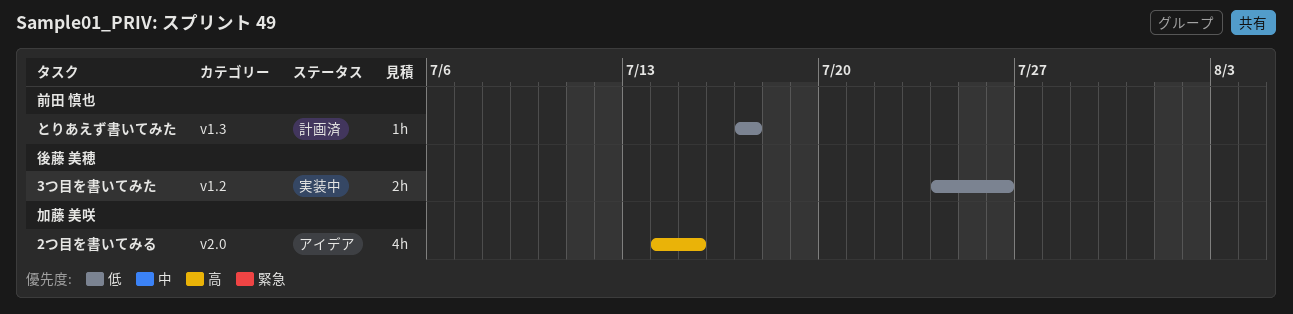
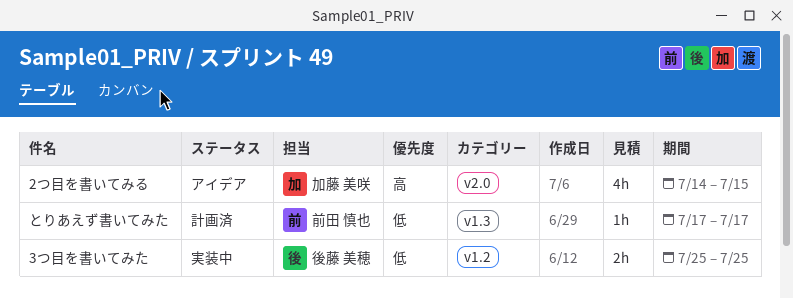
3つ目を書いてみた, start: Jul 24 -> Jul 25
3つ目を書いてみた, due: Jul 26 -> Jul 25

